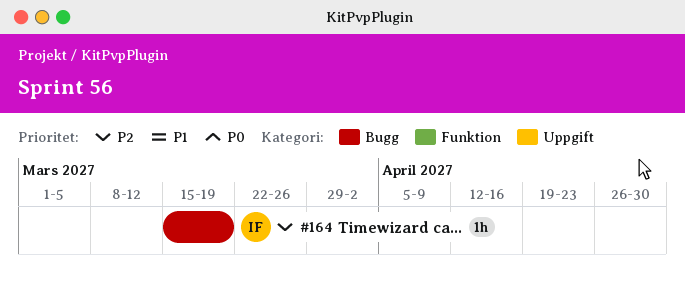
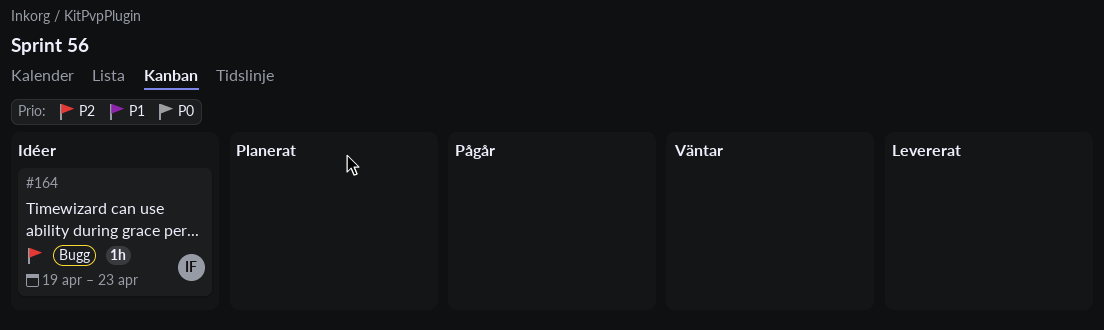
#164, start: Mar 15 -> Apr 19
#164, due: Mar 19 -> Apr 23

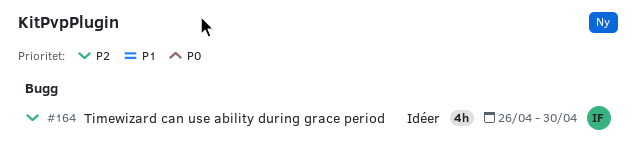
#164, estimate: 1h -> 4h
#164, start: Apr 19 -> Apr 26
#164, due: Apr 23 -> Apr 30

